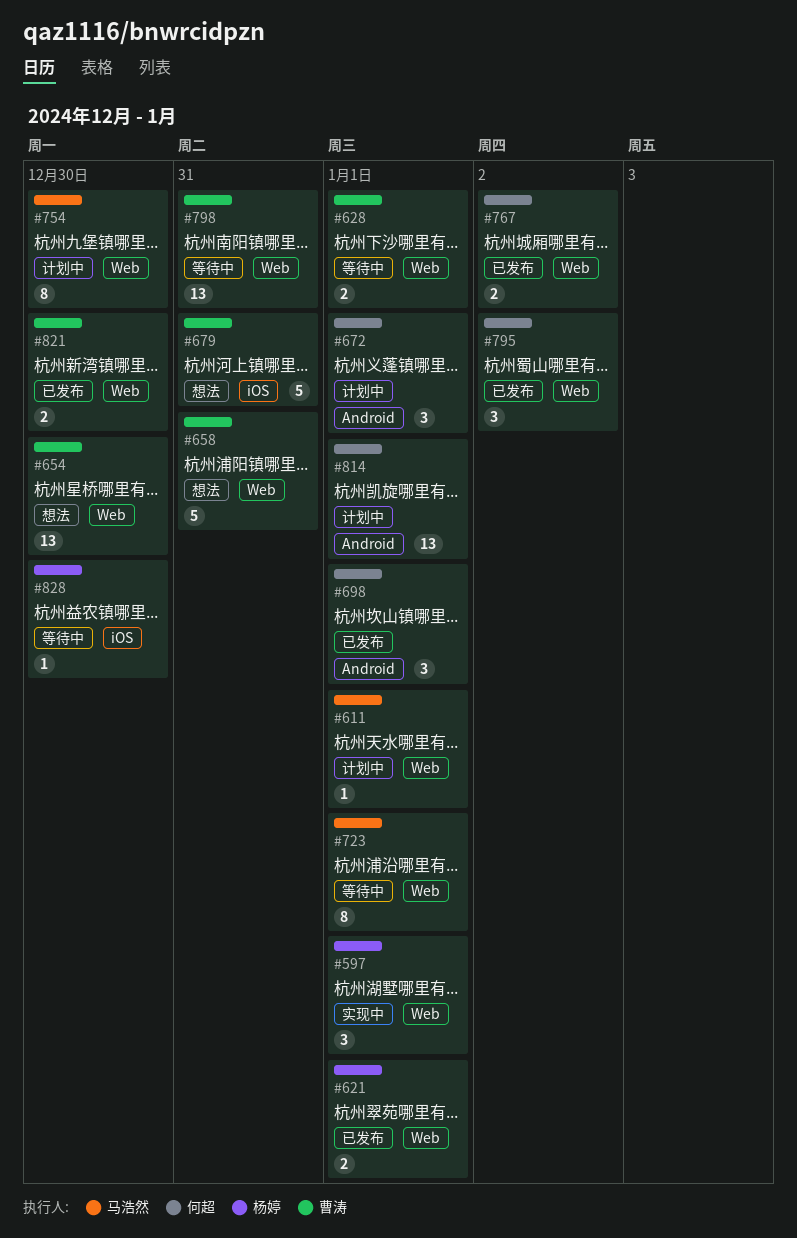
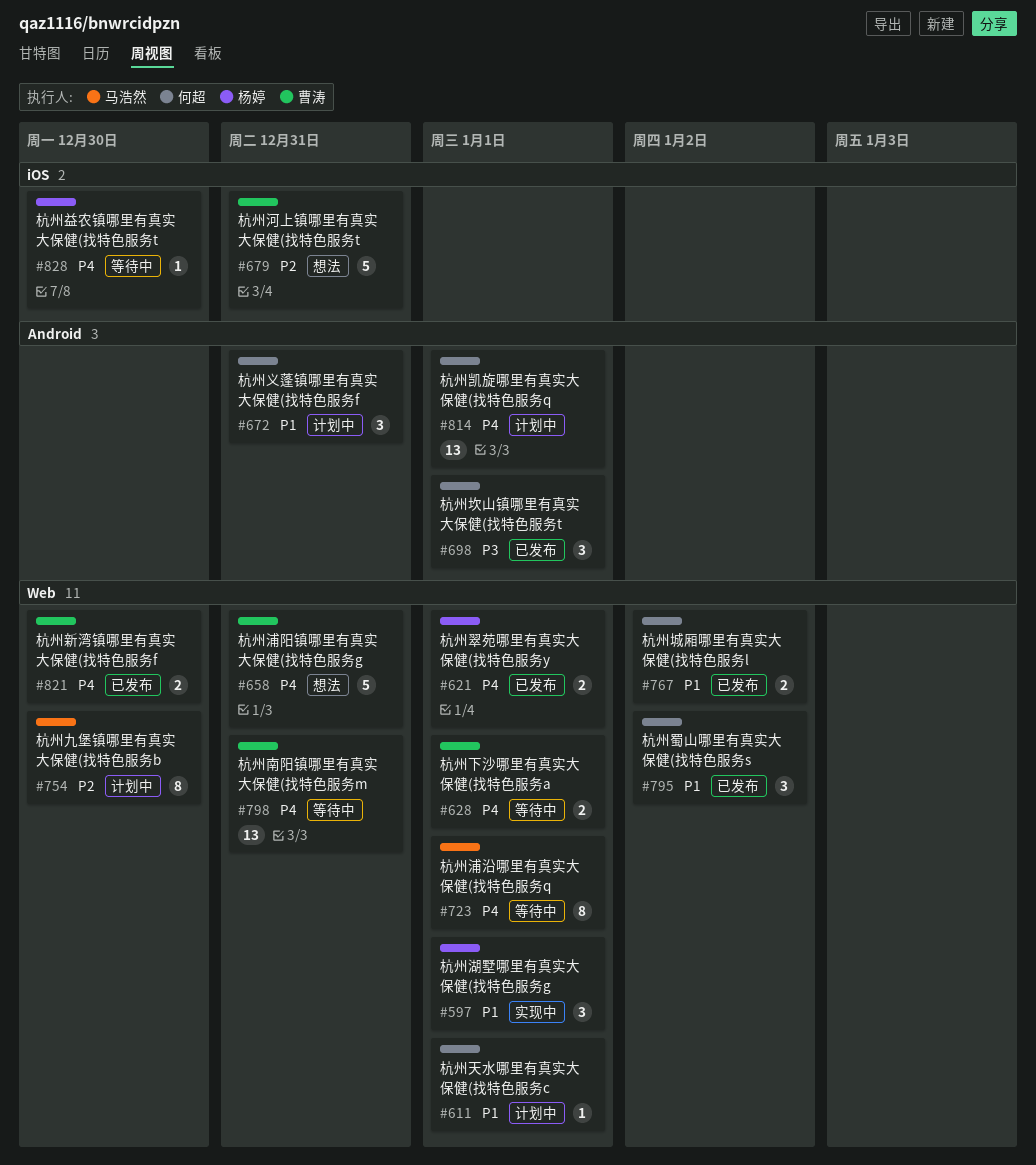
#611, owner: 马浩然 -> 何超
#654: present -> none
#672, due: Jan 1 -> Dec 31

